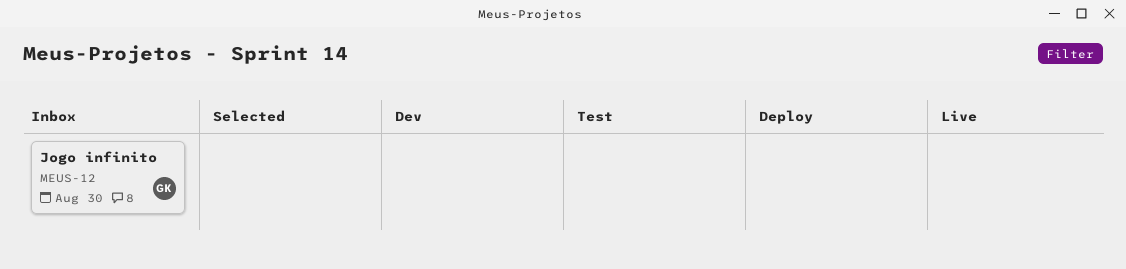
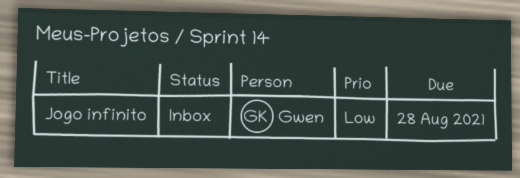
Jogo infinito, due: Aug 30 -> Aug 28

